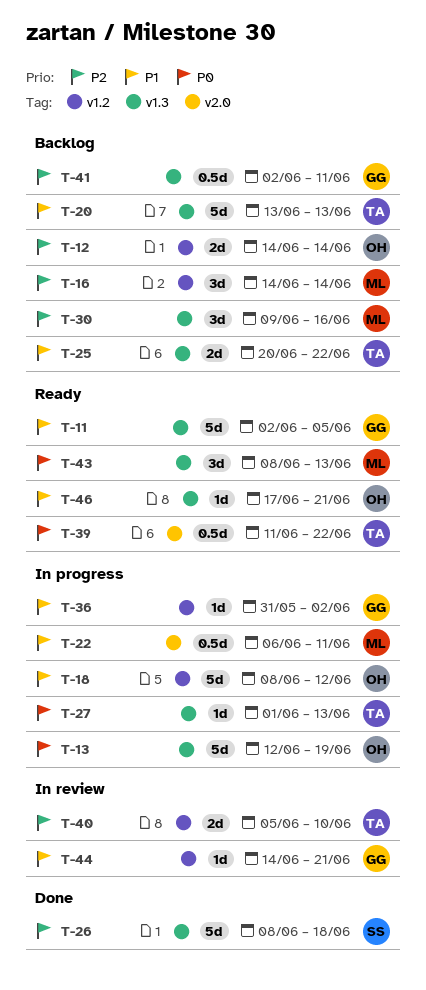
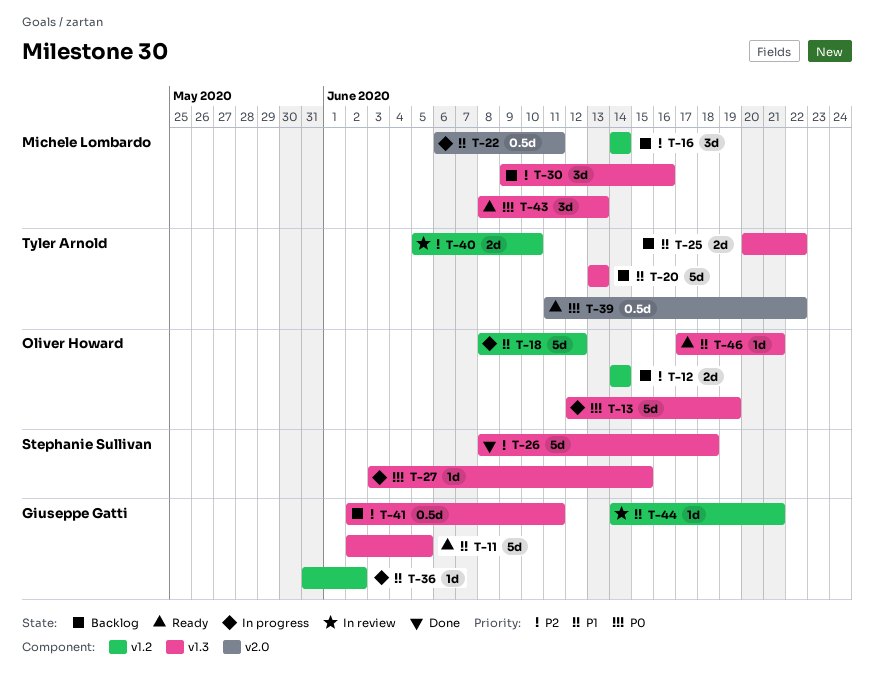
T-27, owner: Tyler Arnold -> Stephanie Sullivan
T-27, start: Jun 1 -> Jun 3
T-27, due: Jun 13 -> Jun 15

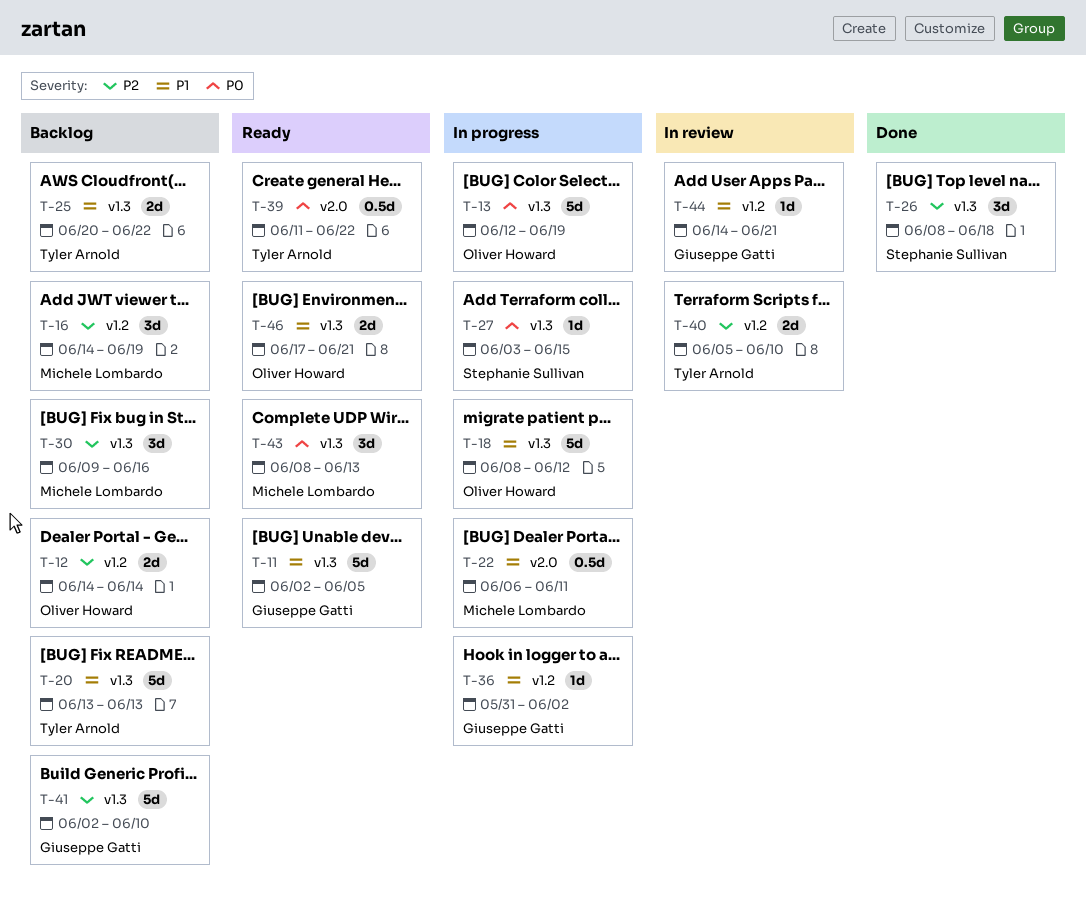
T-16, due: Jun 14 -> Jun 19
T-18, label: v1.2 -> v1.3
T-26, estimate: 5d -> 3d
T-41, estimate: 0.5d -> 5d
T-41, due: Jun 11 -> Jun 10
T-46, estimate: 1d -> 2d

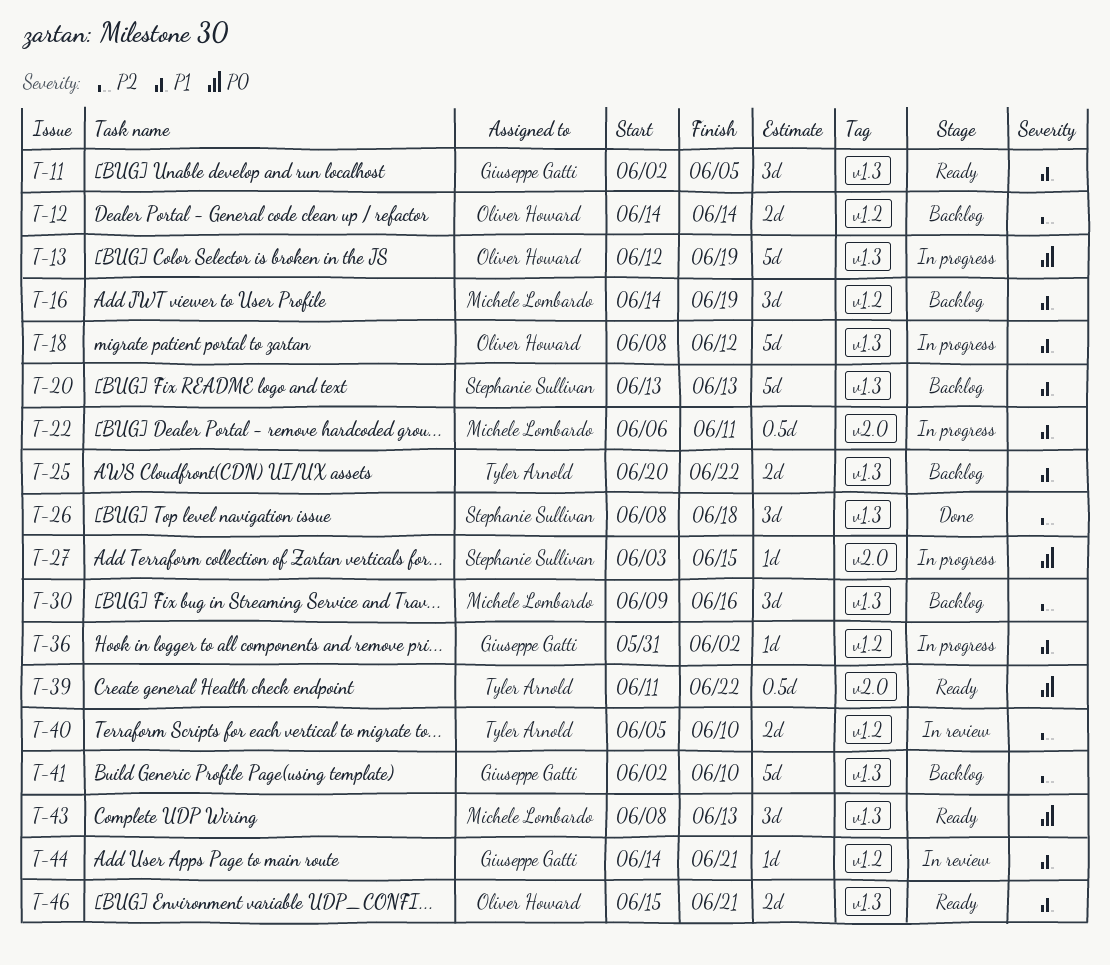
T-11, estimate: 5d -> 3d
T-16, priority: P2 -> P1
T-20, owner: Tyler Arnold -> Stephanie Sullivan
T-27, label: v1.3 -> v2.0
T-46, start: Jun 17 -> Jun 15

